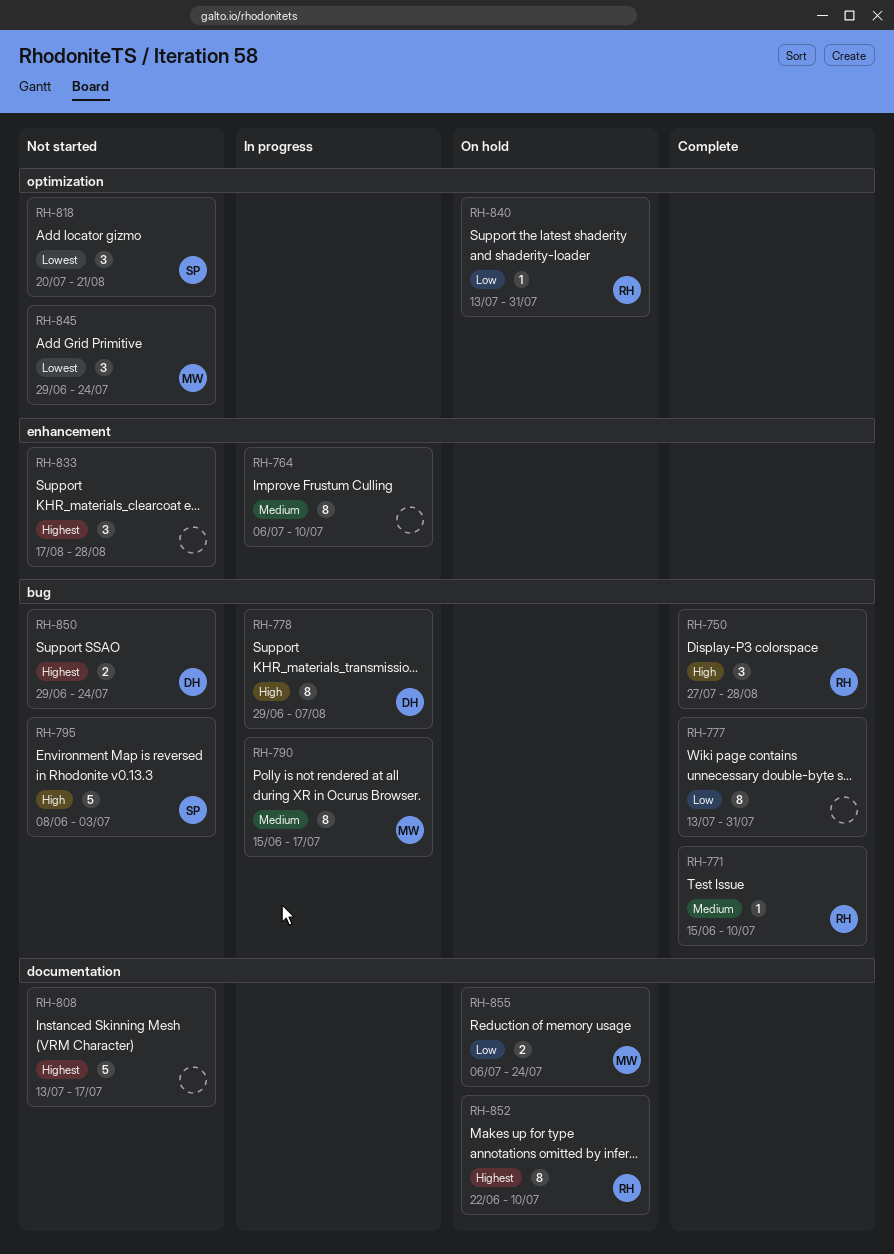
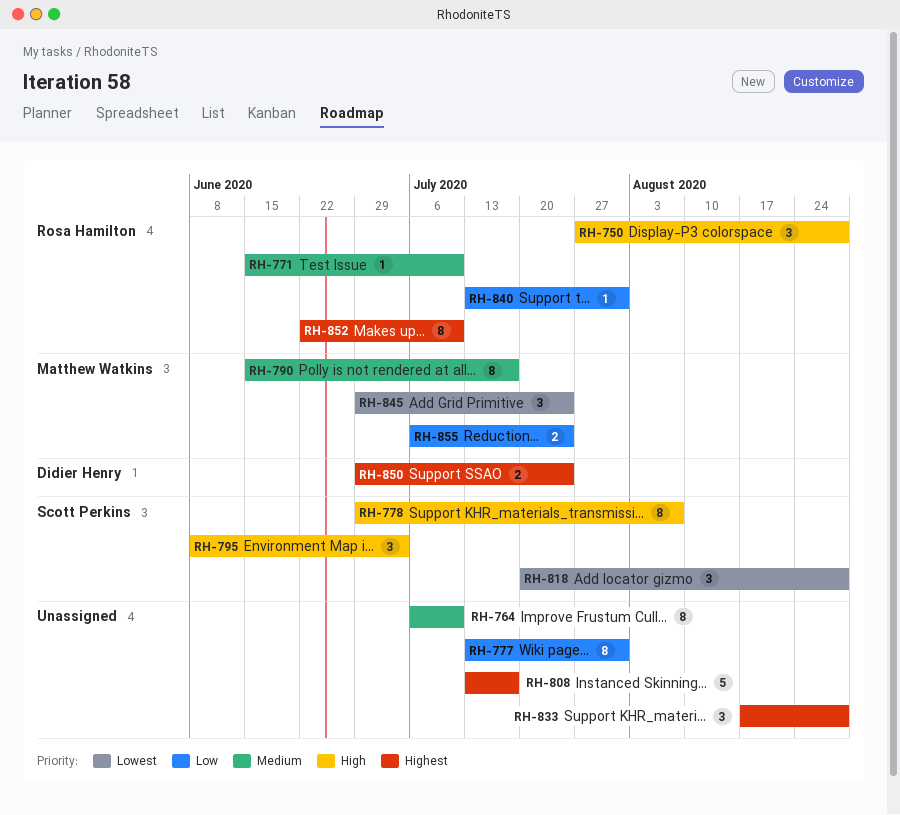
RH-778, owner: Didier Henry -> Scott Perkins
RH-795, estimate: 5 -> 3
RH-818, due: Aug 21 -> Aug 28

